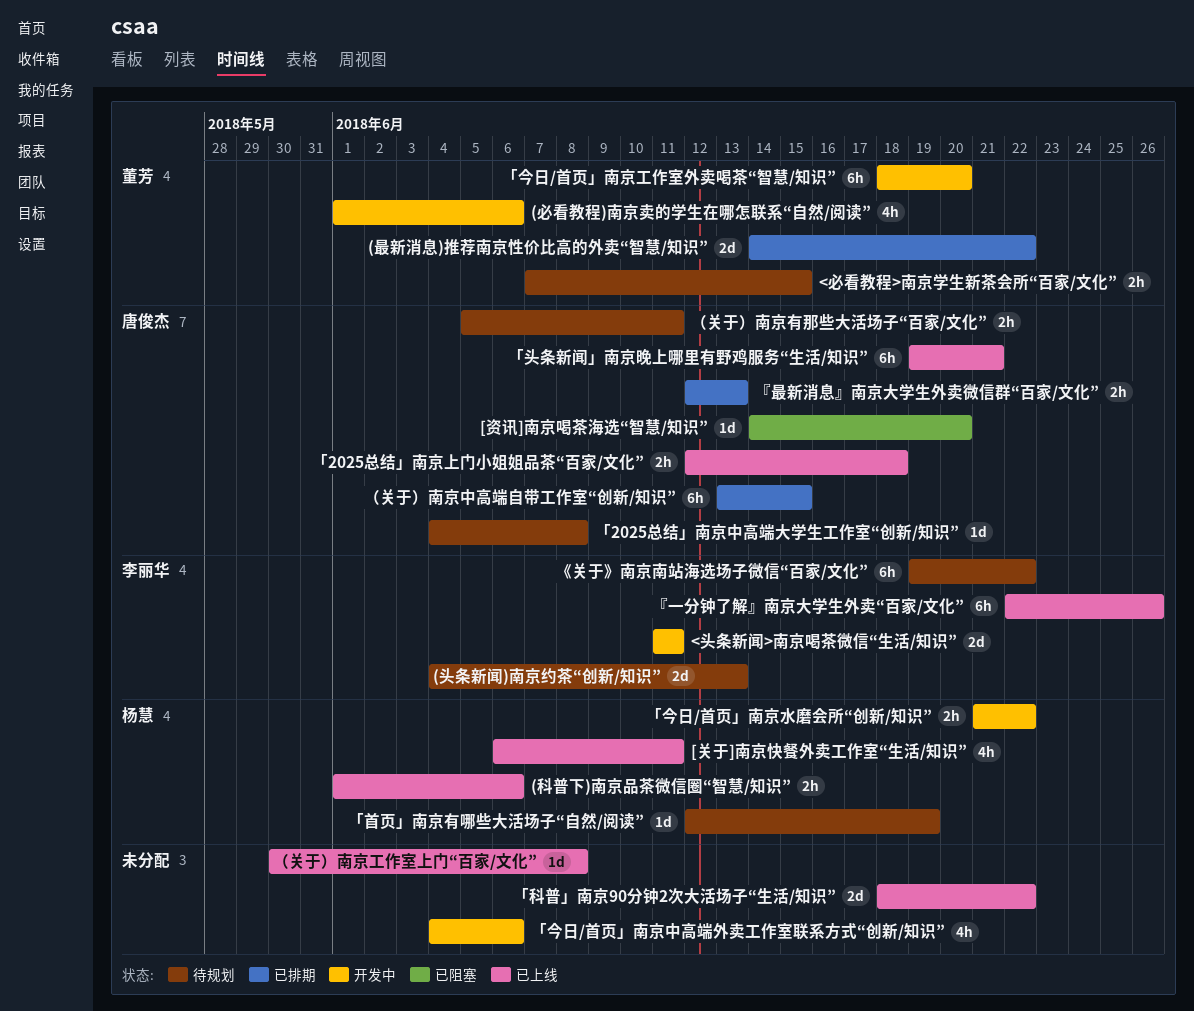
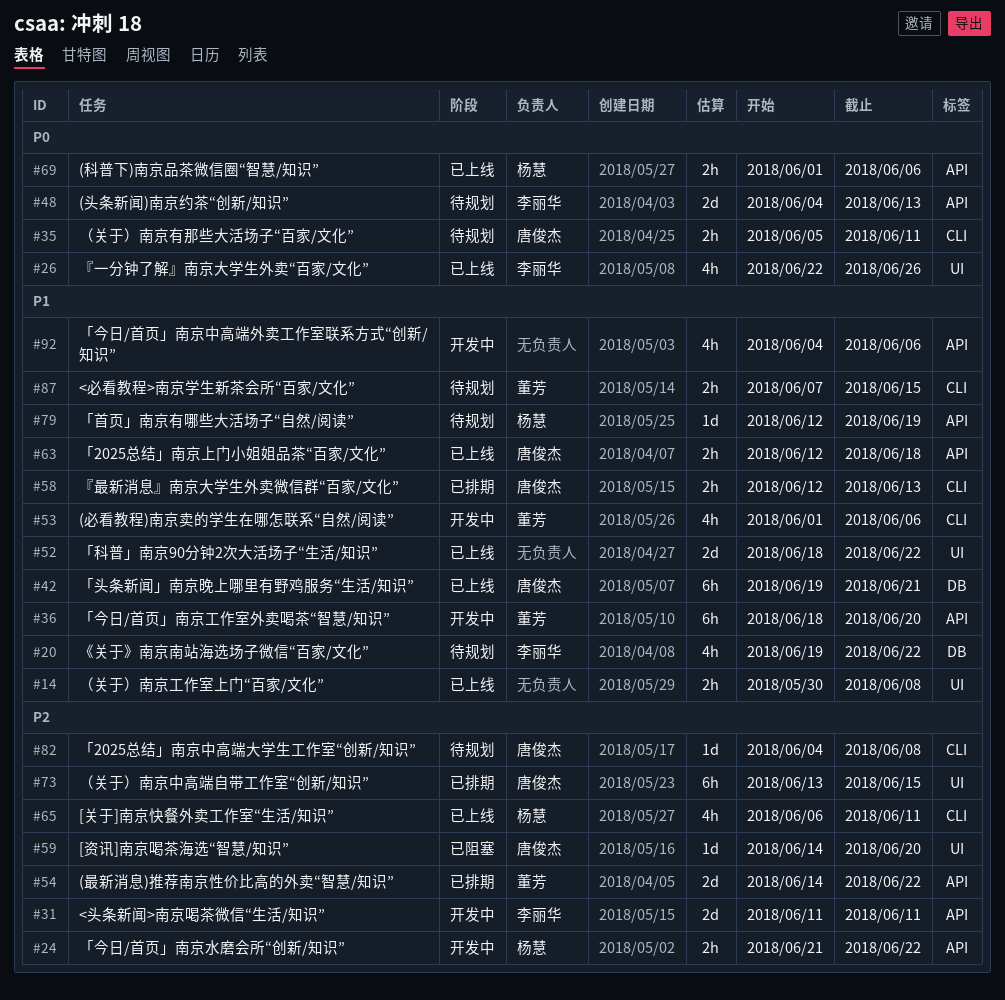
《关于》南京南站海选场子微信“百家/文化”, estimate: 6h -> 4h
『一分钟了解』南京大学生外卖“百家/文化”, estimate: 6h -> 4h
（关于）南京工作室上门“百家/文化”, estimate: 1d -> 2h

